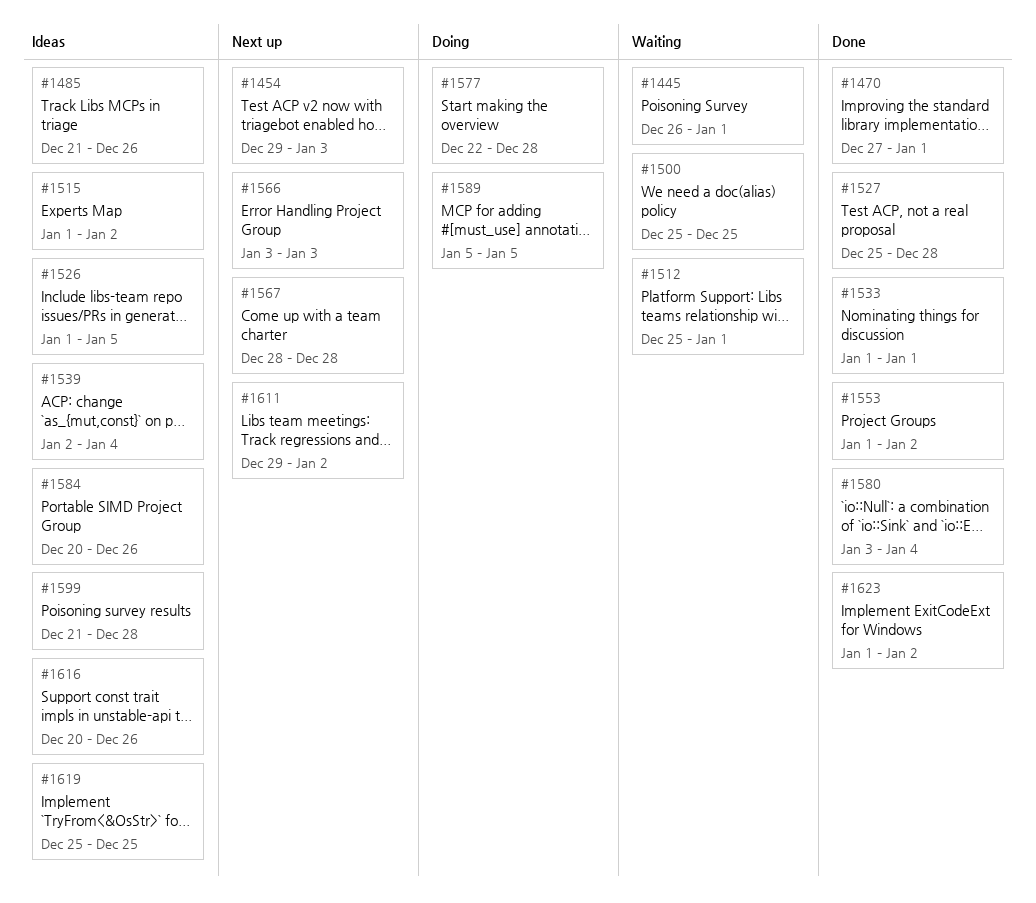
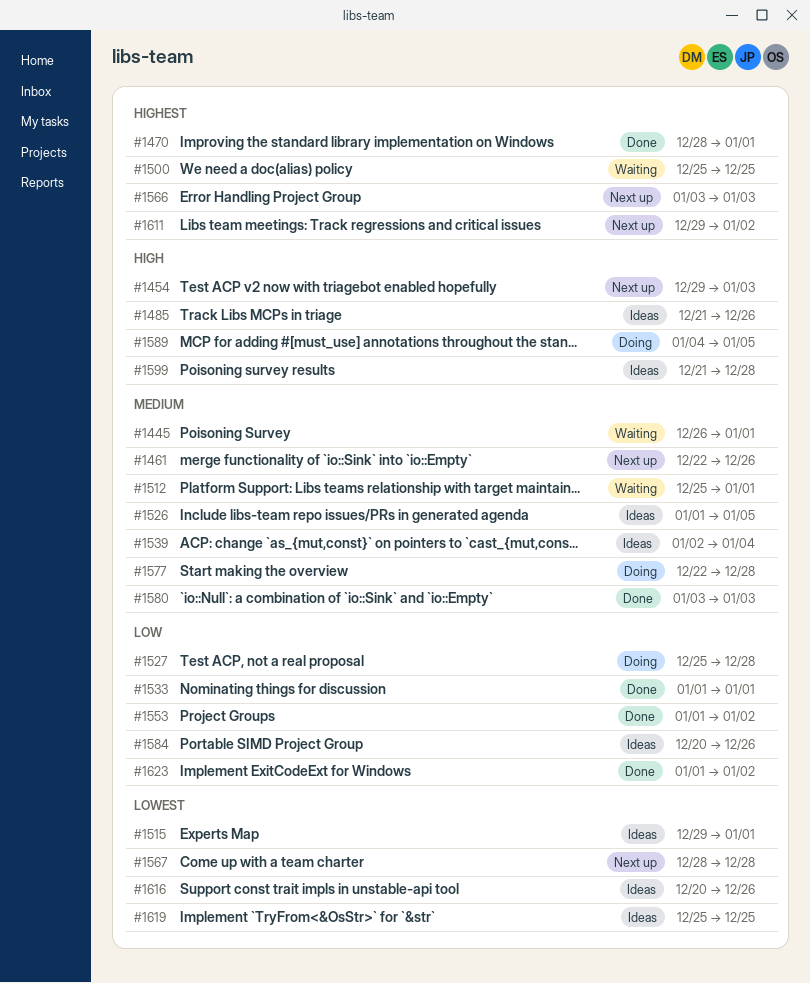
#1461: none -> present
#1470, start: Dec 27 -> Dec 28
#1515, start: Jan 1 -> Dec 29
#1515, due: Jan 2 -> Jan 1
#1527, status: Done -> Doing
#1580, due: Jan 4 -> Jan 3
#1589, start: Jan 5 -> Jan 4

